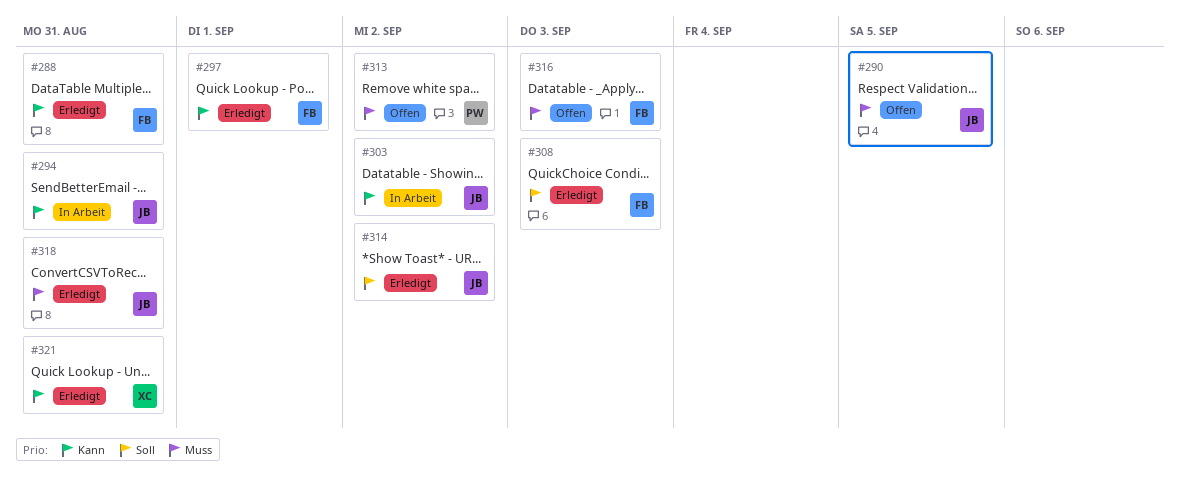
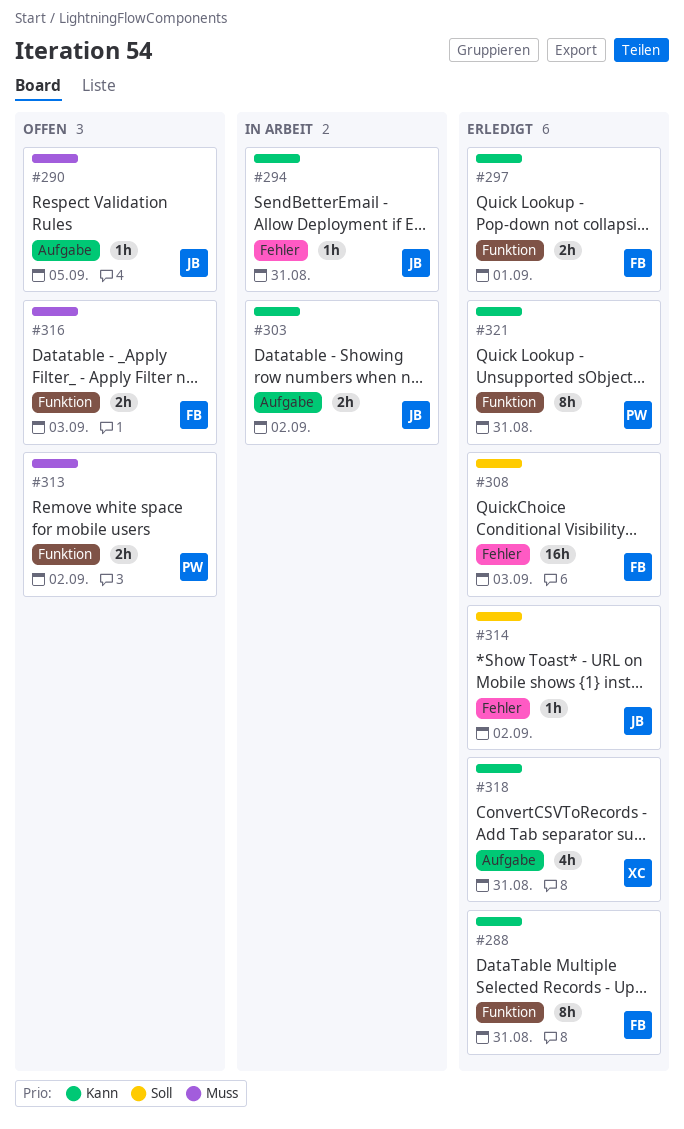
#318, owner: JB -> XC
#318, priority: Muss -> Kann
#321, owner: XC -> PW

